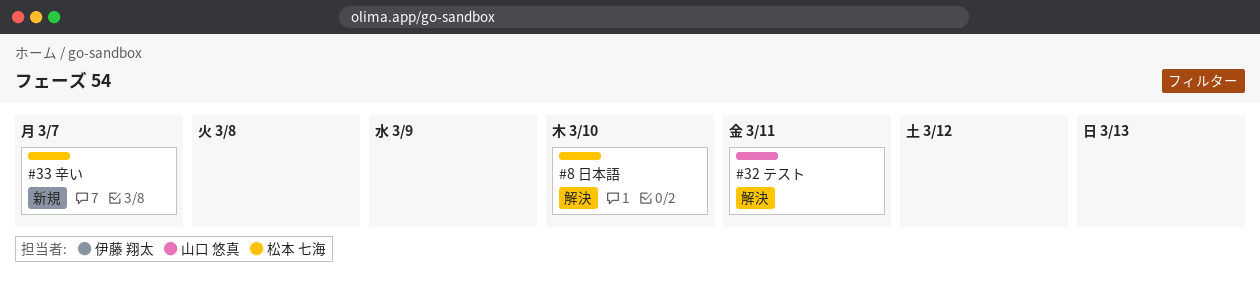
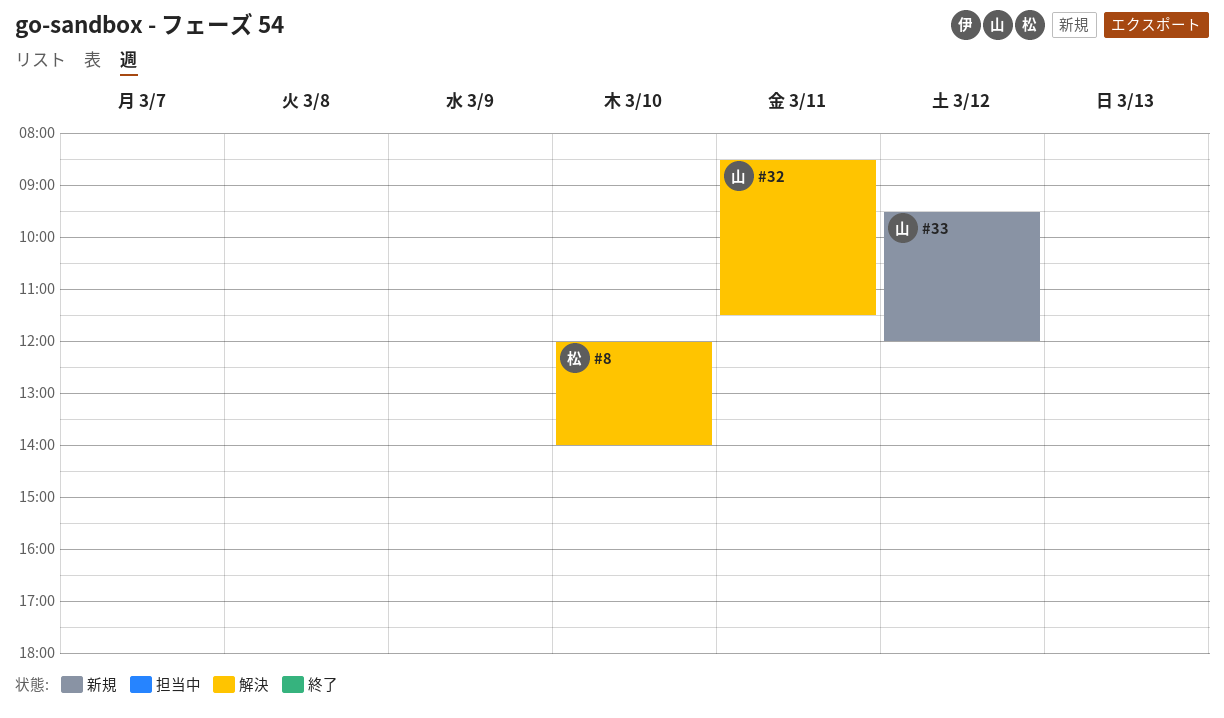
#33, owner: 松本 七海 -> 山口 悠真
#33, day: Mar 7 -> Mar 12

